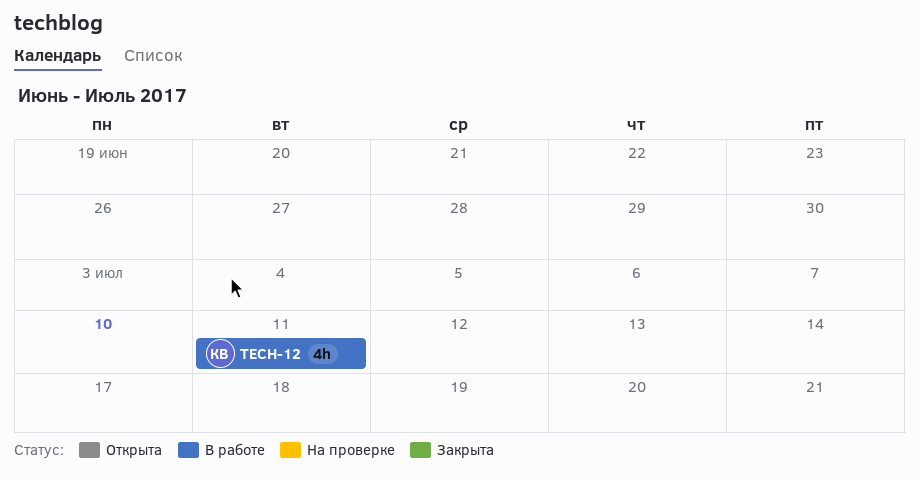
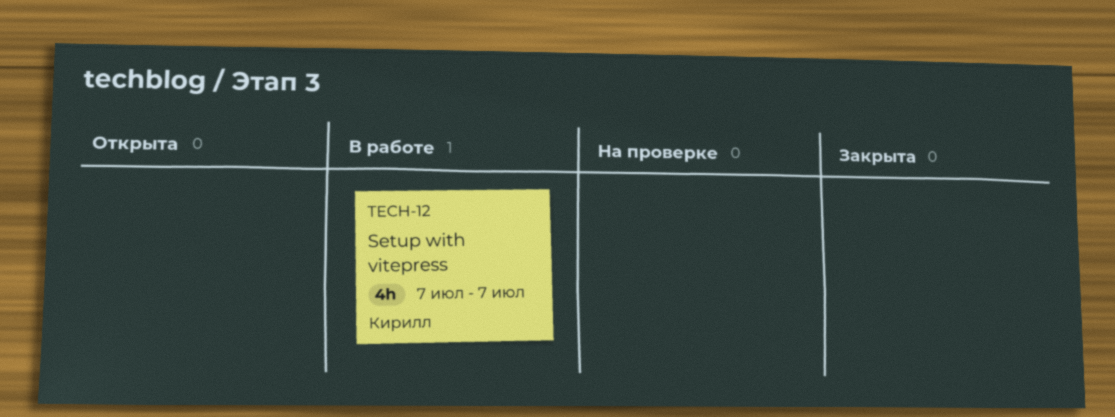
TECH-12, start: Jul 11 -> Jul 7
TECH-12, due: Jul 11 -> Jul 7

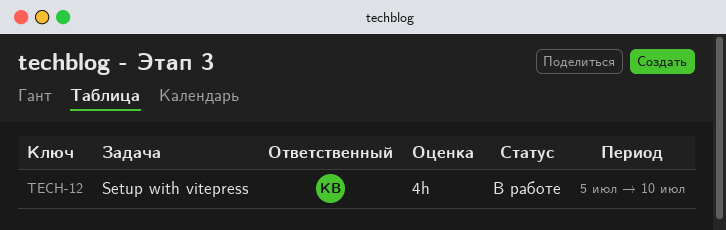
TECH-12, start: Jul 7 -> Jul 5
TECH-12, due: Jul 7 -> Jul 10

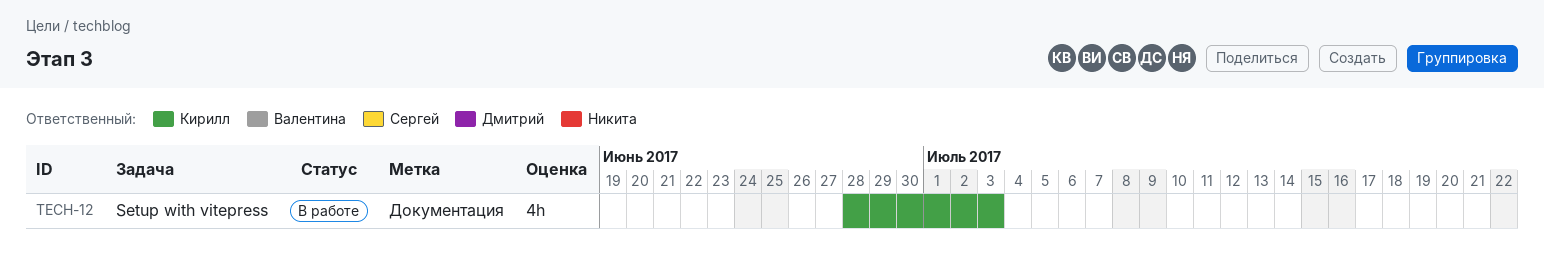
TECH-12, start: Jul 5 -> Jun 28
TECH-12, due: Jul 10 -> Jul 3

